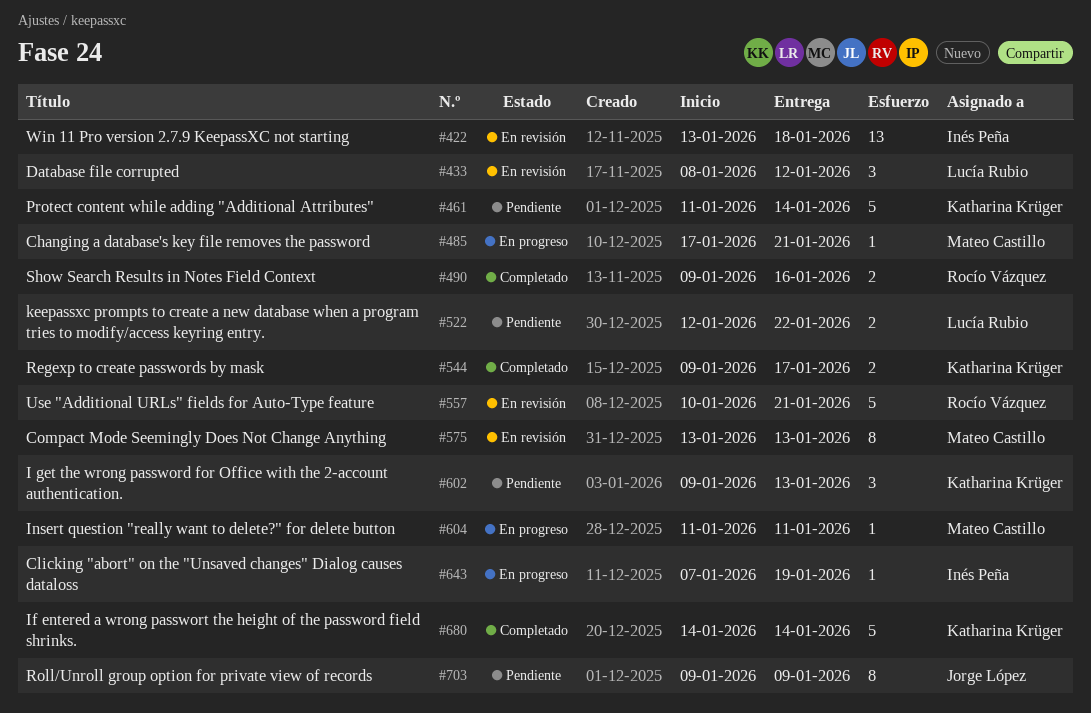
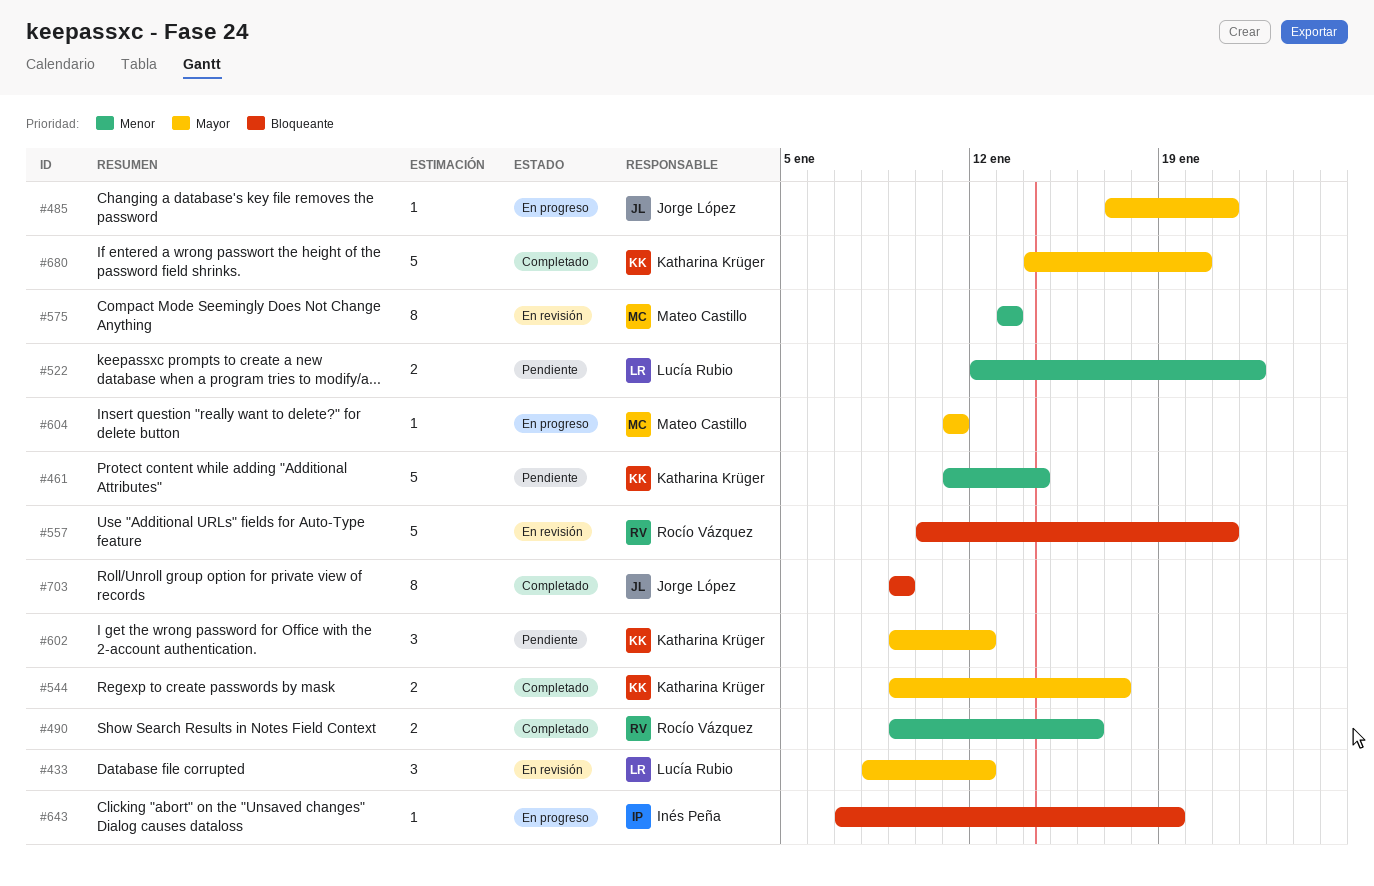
#422: present -> none
#485, owner: Mateo Castillo -> Jorge López
#602, due: Jan 13 -> Jan 12
#680, due: Jan 14 -> Jan 20
#703, status: Pendiente -> Completado

